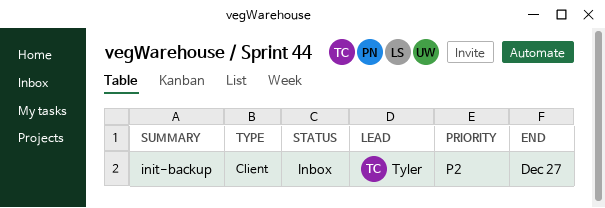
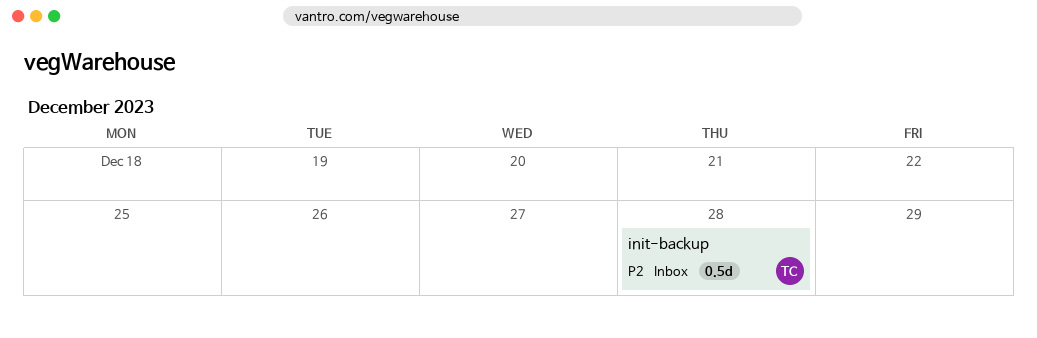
init-backup, due: Dec 27 -> Dec 28

